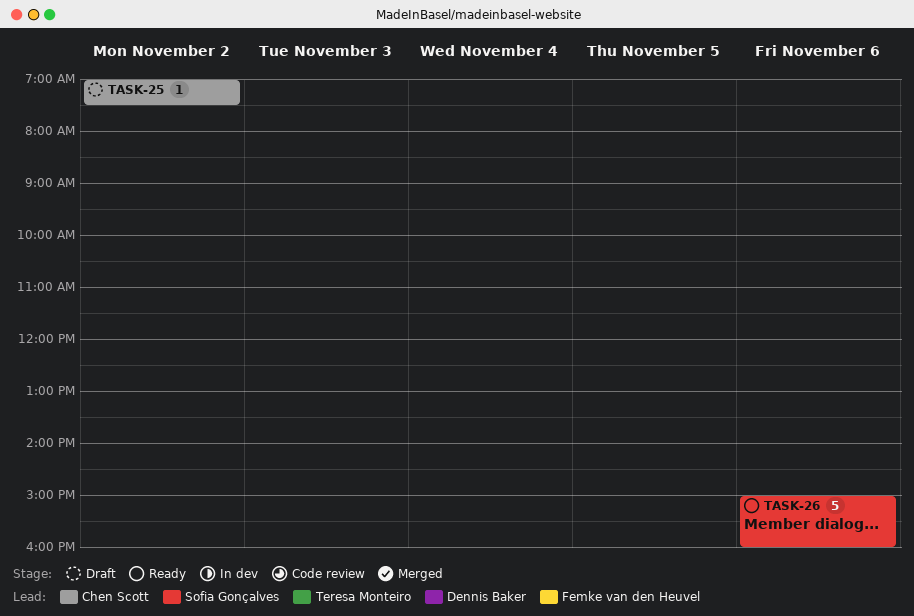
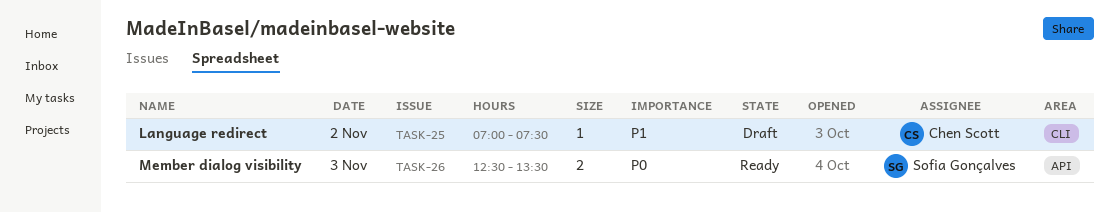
TASK-26, estimate: 5 -> 2
TASK-26, day: Nov 6 -> Nov 3
TASK-26, begins: 15:00 -> 12:30
TASK-26, ends: 16:00 -> 13:30

